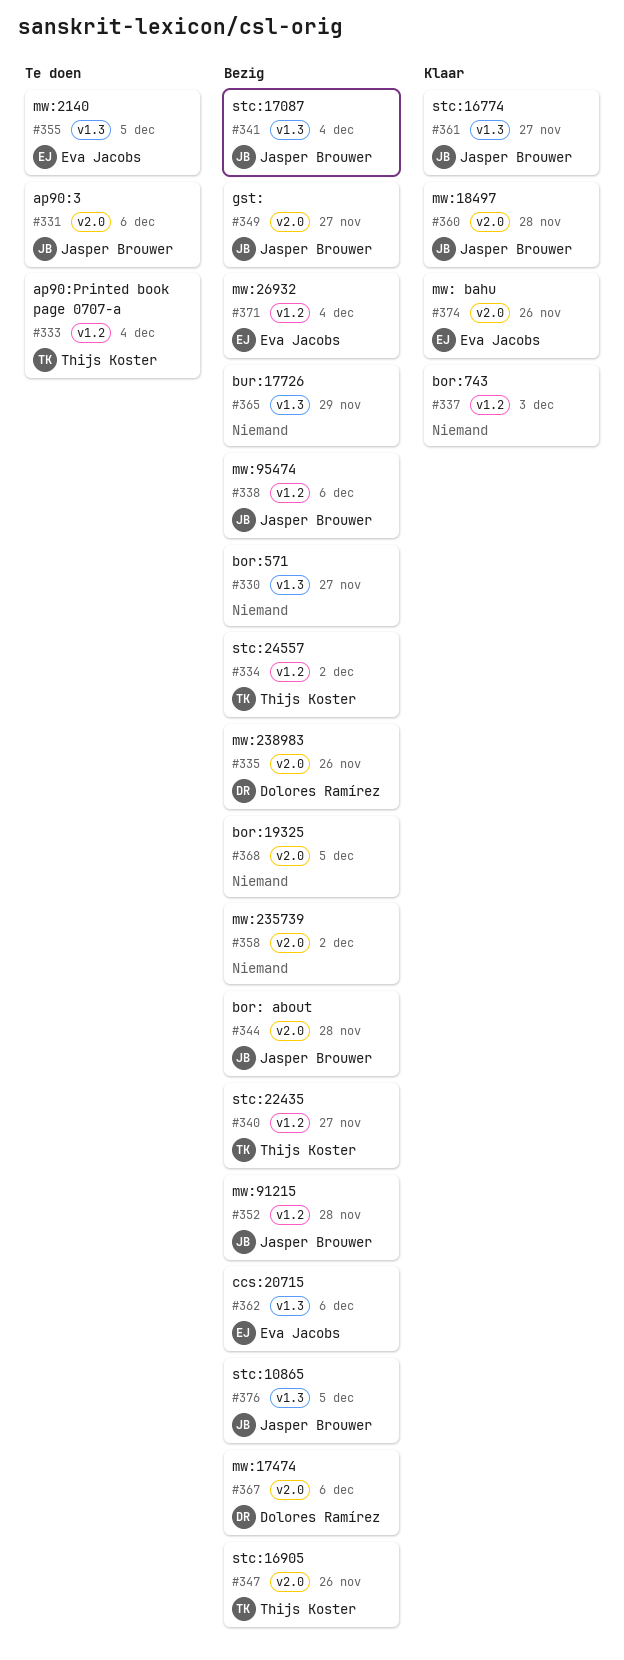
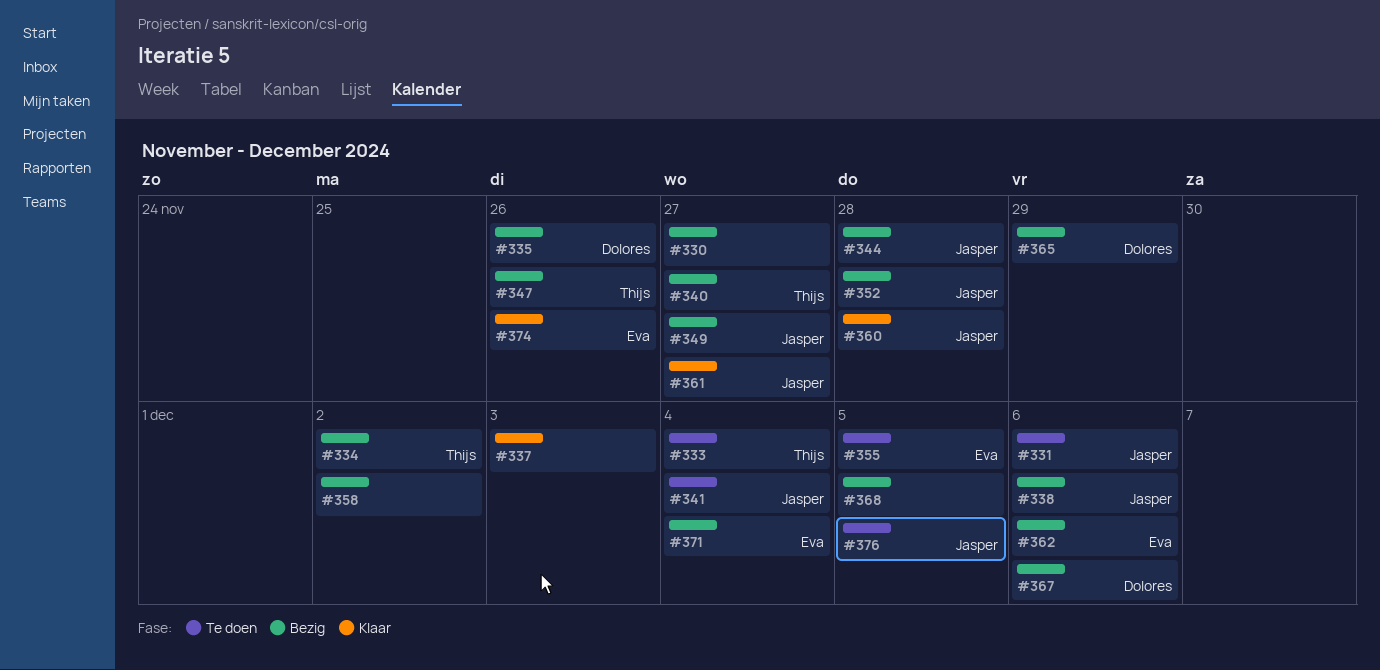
#341, status: Bezig -> Te doen
#365, owner: none -> Dolores Ramírez
#376, status: Bezig -> Te doen

